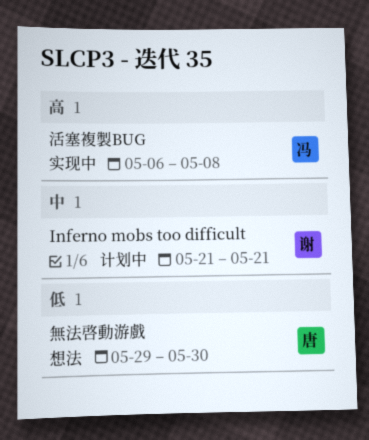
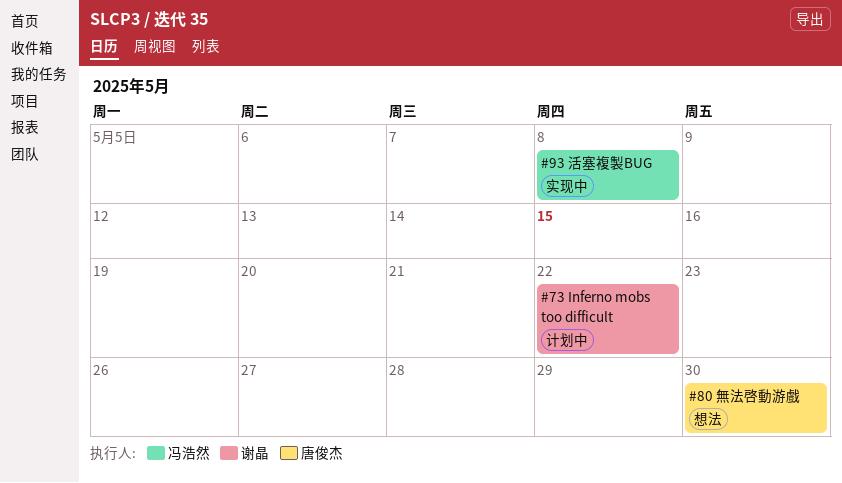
Inferno mobs too difficult, due: May 21 -> May 22

